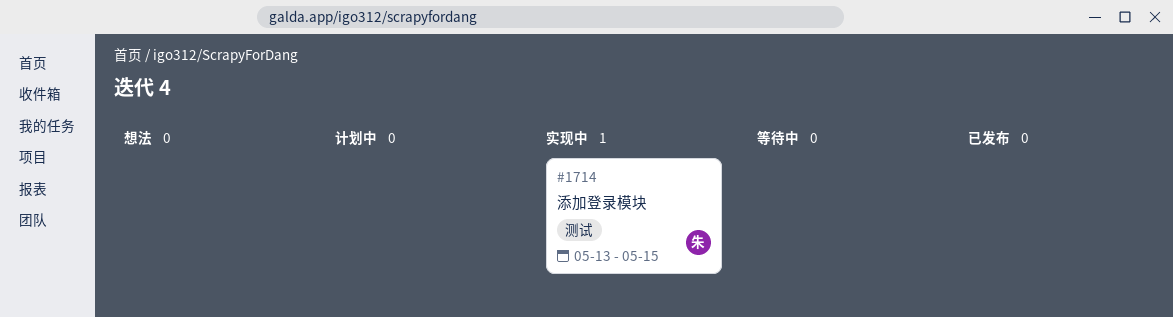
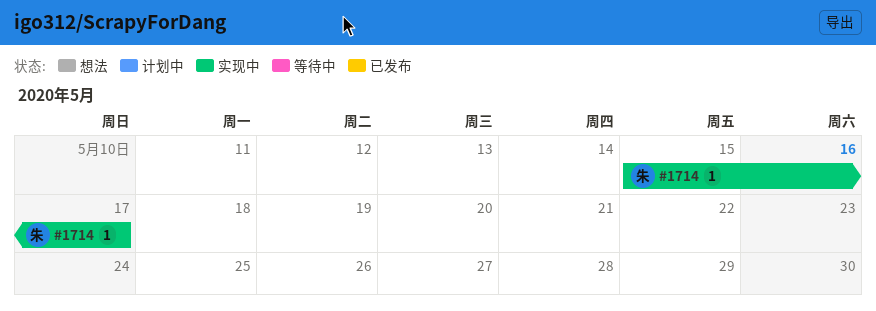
#1714, start: May 13 -> May 15
#1714, due: May 15 -> May 17

